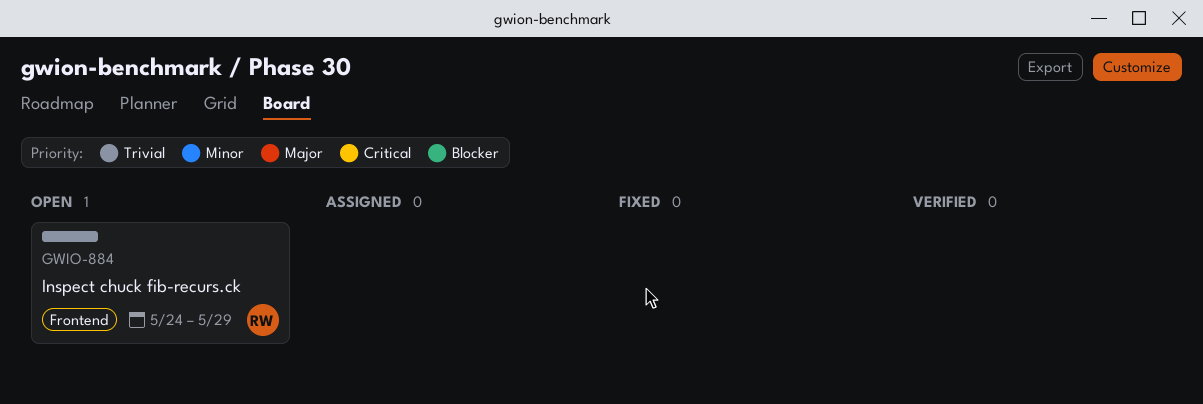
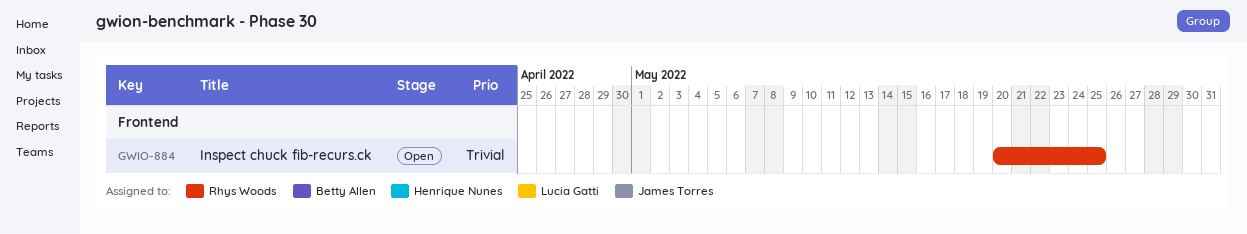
GWIO-884, start: May 24 -> May 20
GWIO-884, due: May 29 -> May 25

